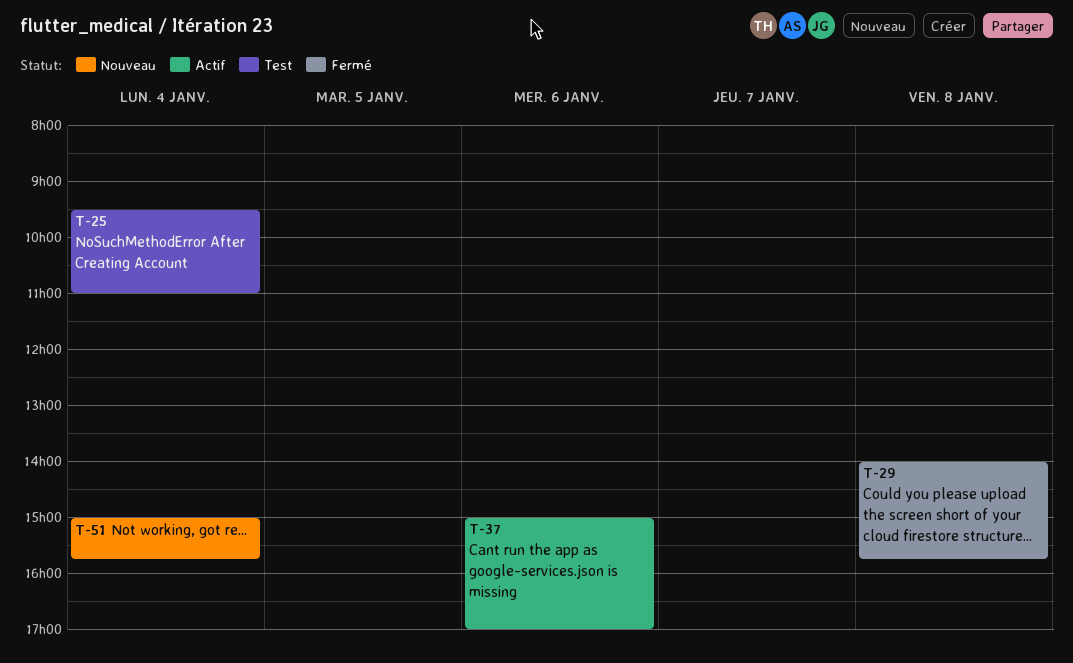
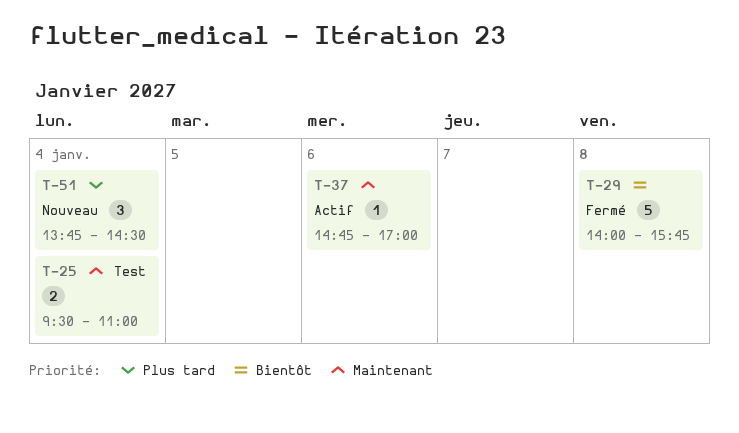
T-37, begins: 15:00 -> 14:45
T-51, begins: 15:00 -> 13:45
T-51, ends: 15:45 -> 14:30

